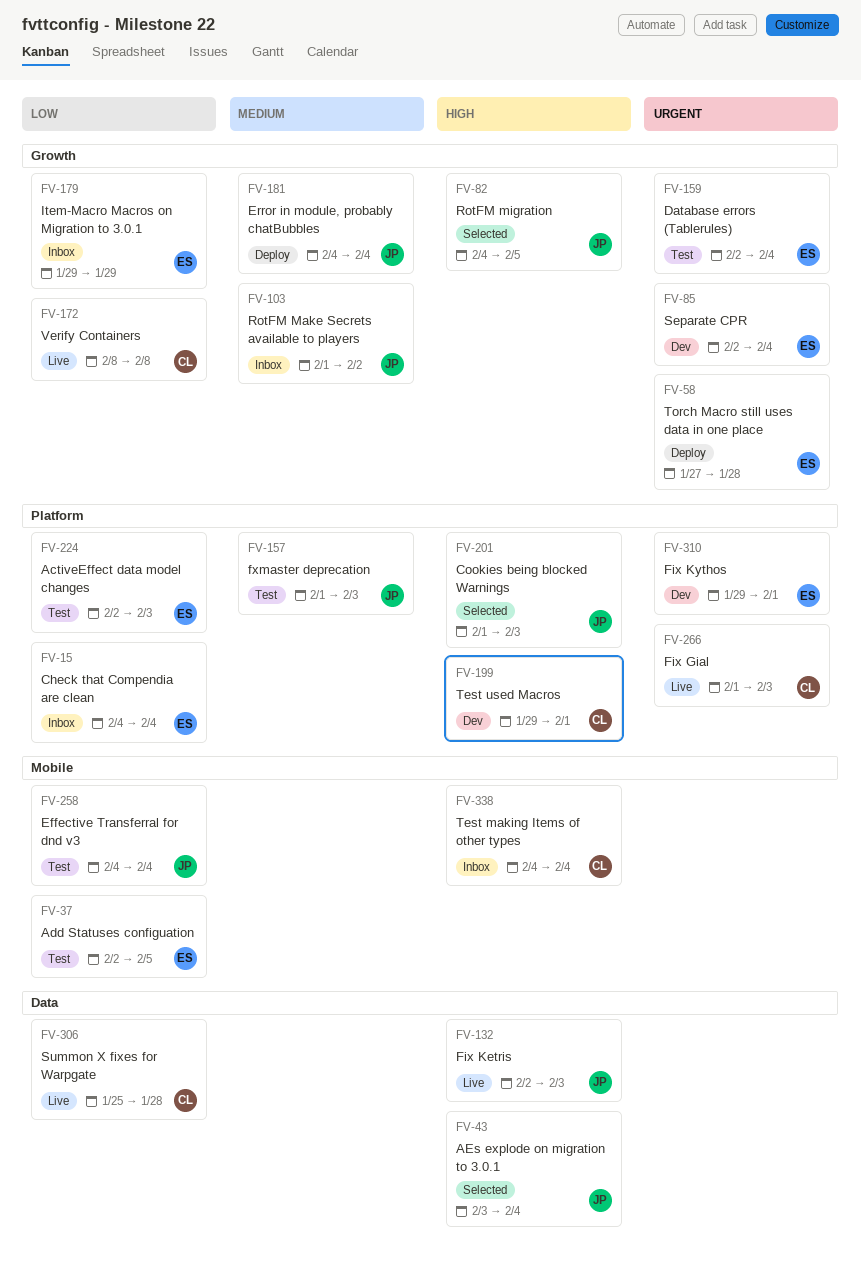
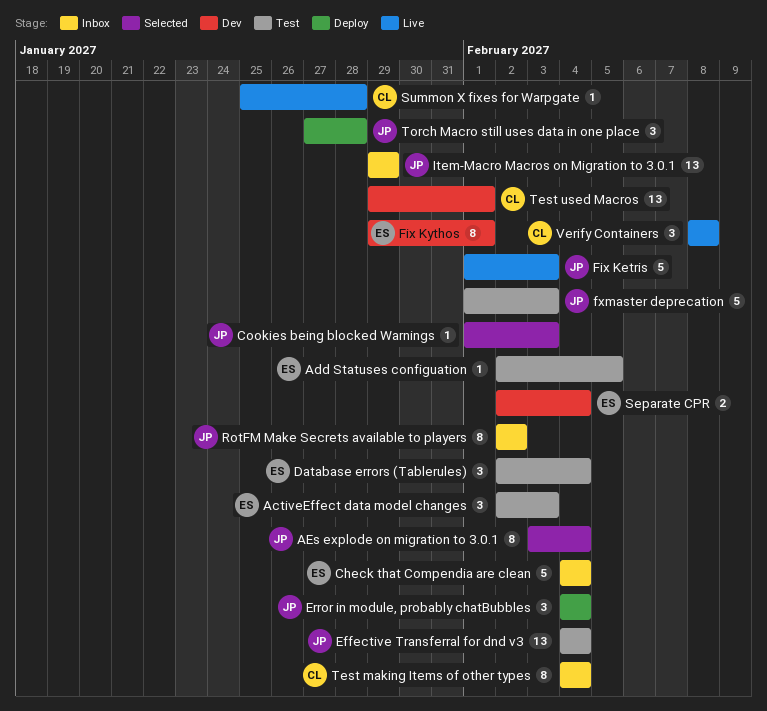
Fix Gial: present -> none
Fix Ketris, start: Feb 2 -> Feb 1
Item-Macro Macros on Migration to 3.0.1, owner: ES -> JP
RotFM Make Secrets available to players, start: Feb 1 -> Feb 2
RotFM migration: present -> none
Torch Macro still uses data in one place, owner: ES -> JP

